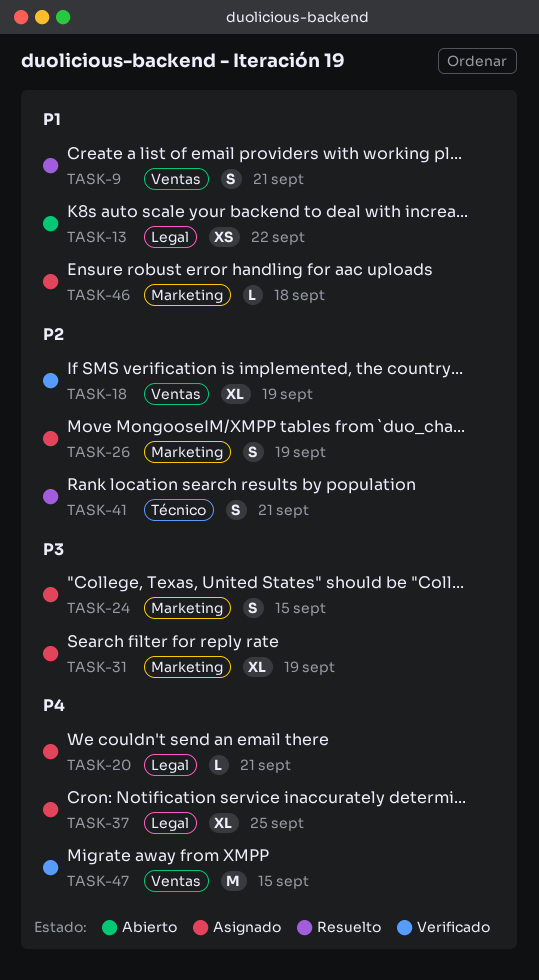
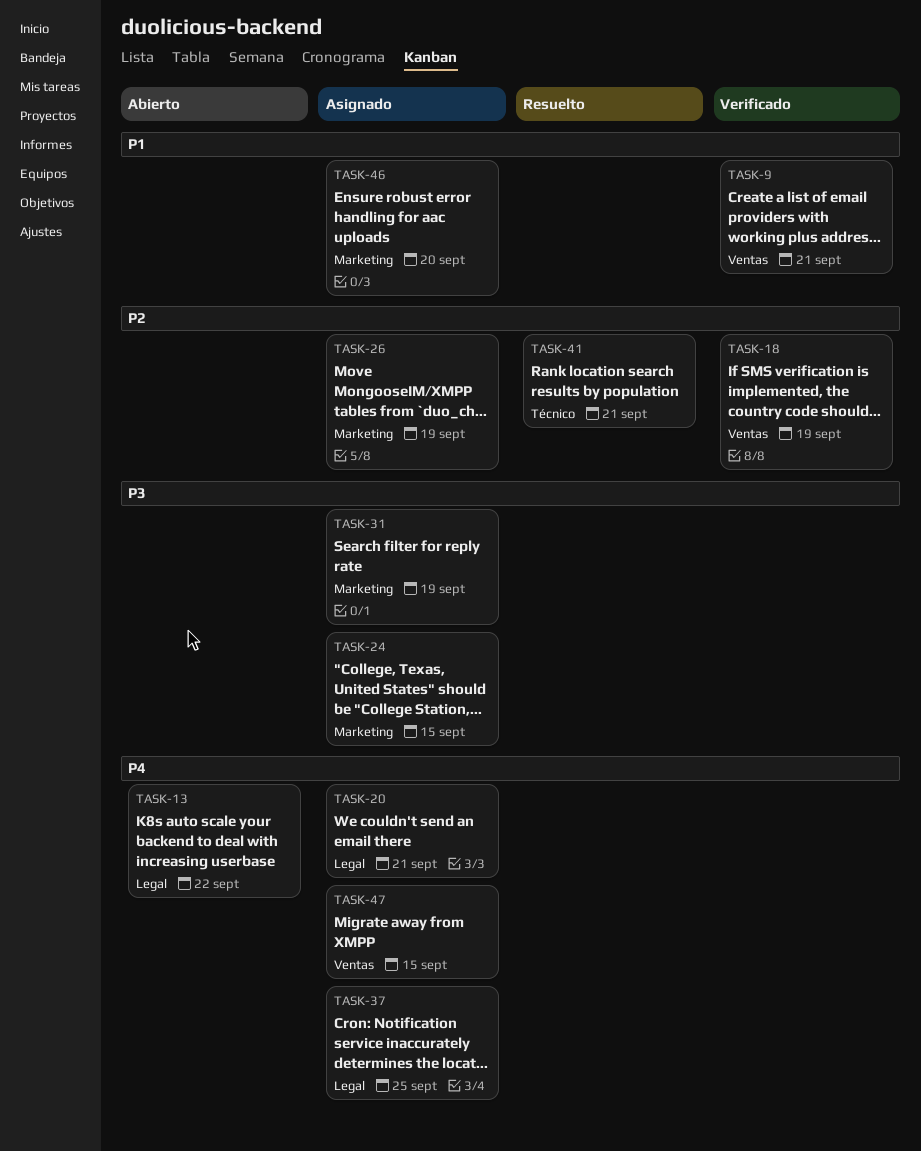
TASK-9, status: Resuelto -> Verificado
TASK-13, priority: P1 -> P4
TASK-46, due: Sep 18 -> Sep 20
TASK-47, status: Verificado -> Asignado

